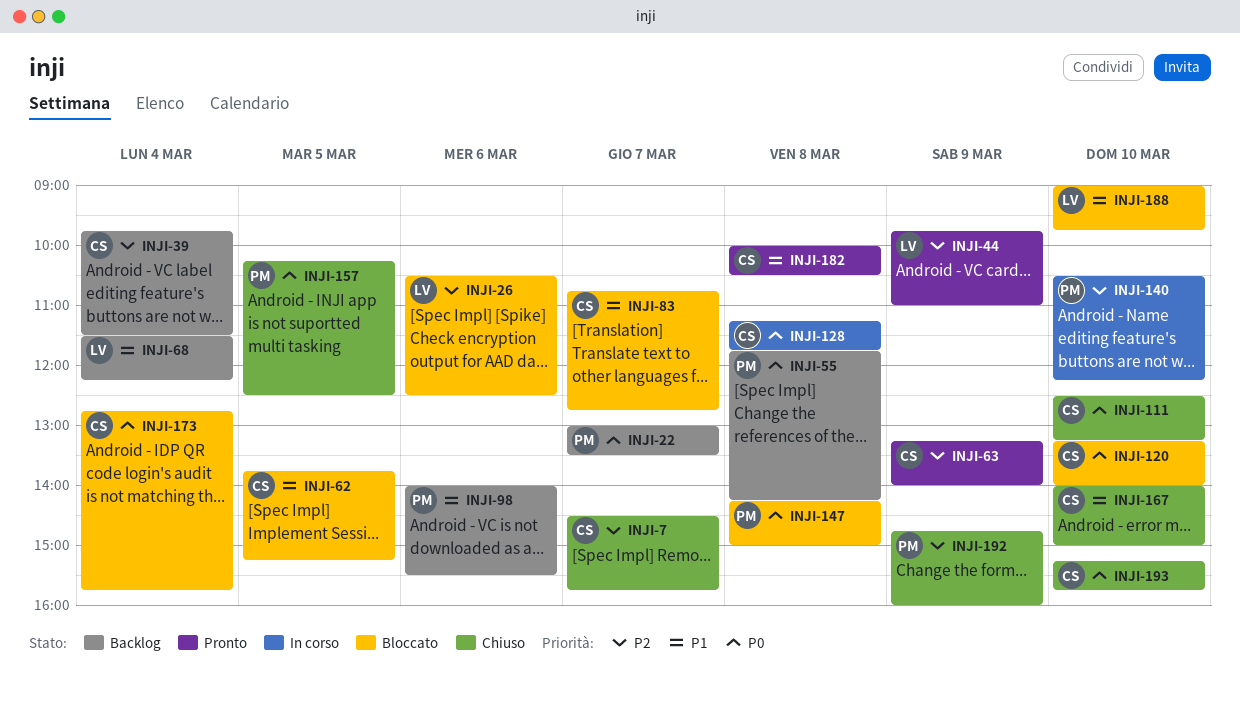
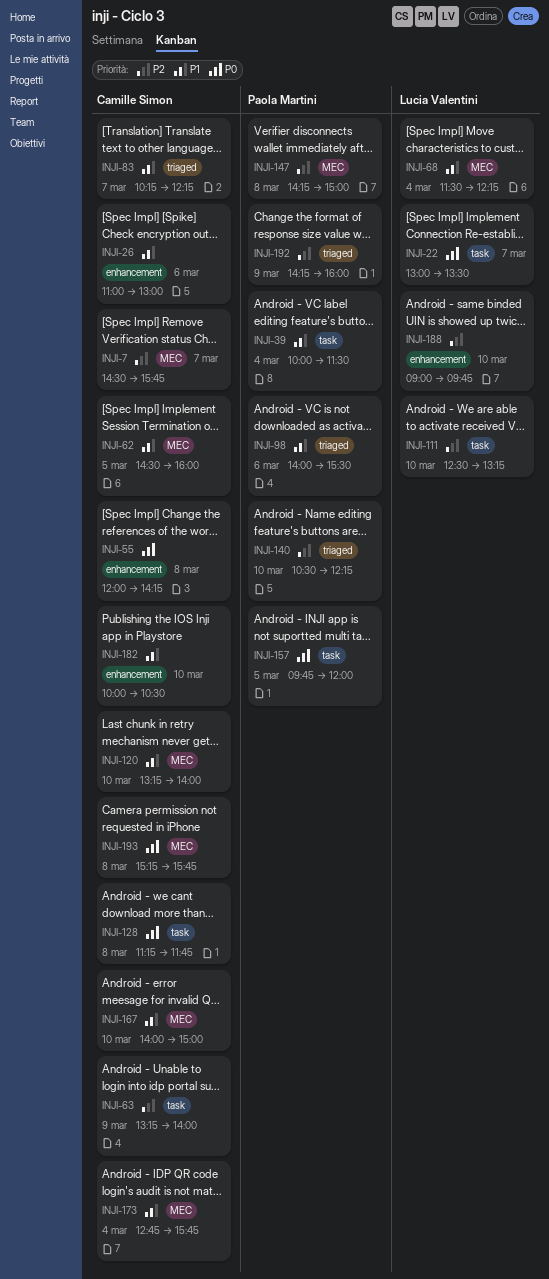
INJI-22, owner: Paola Martini -> Lucia Valentini
INJI-26, owner: Lucia Valentini -> Camille Simon
INJI-26, priority: P2 -> P1
INJI-26, begins: 10:30 -> 11:00
INJI-26, ends: 12:30 -> 13:00
INJI-39, owner: Camille Simon -> Paola Martini
INJI-39, priority: P2 -> P1
INJI-39, begins: 09:45 -> 10:00
INJI-44: present -> none
INJI-55, owner: Paola Martini -> Camille Simon
INJI-55, begins: 11:45 -> 12:00
INJI-62, begins: 13:45 -> 14:30
INJI-62, ends: 15:15 -> 16:00
INJI-83, begins: 10:45 -> 10:15
INJI-83, ends: 12:45 -> 12:15
INJI-111, owner: Camille Simon -> Lucia Valentini
INJI-111, priority: P0 -> P2
INJI-120, priority: P0 -> P1
INJI-147, priority: P0 -> P2
INJI-157, begins: 10:15 -> 09:45
INJI-157, ends: 12:30 -> 12:00
INJI-173, priority: P0 -> P1
INJI-182, day: Mar 8 -> Mar 10
INJI-188, priority: P1 -> P2
INJI-192, begins: 14:45 -> 14:15
INJI-193, day: Mar 10 -> Mar 8

